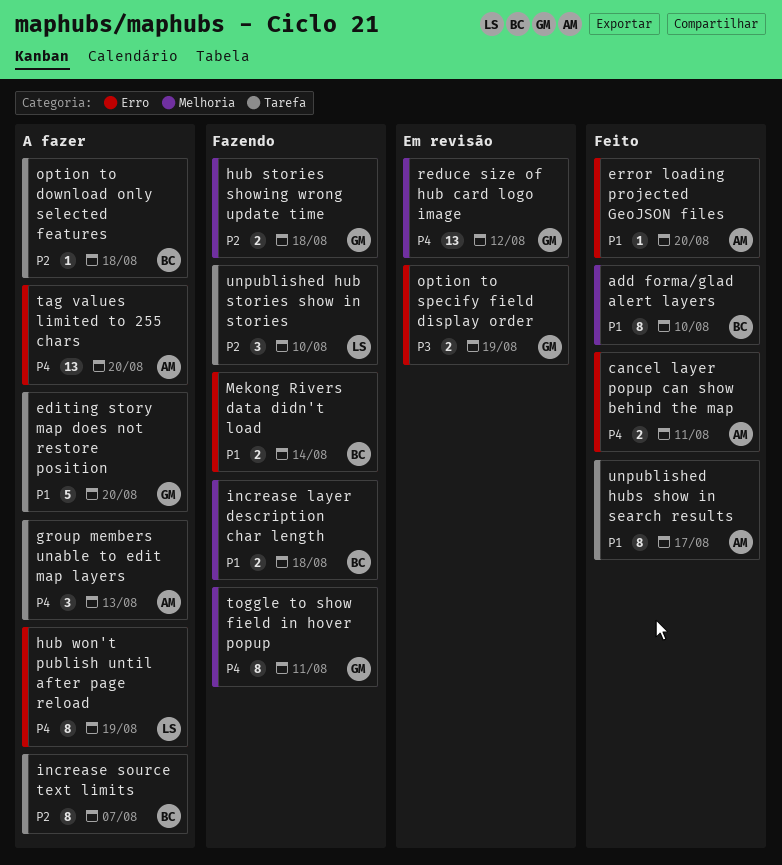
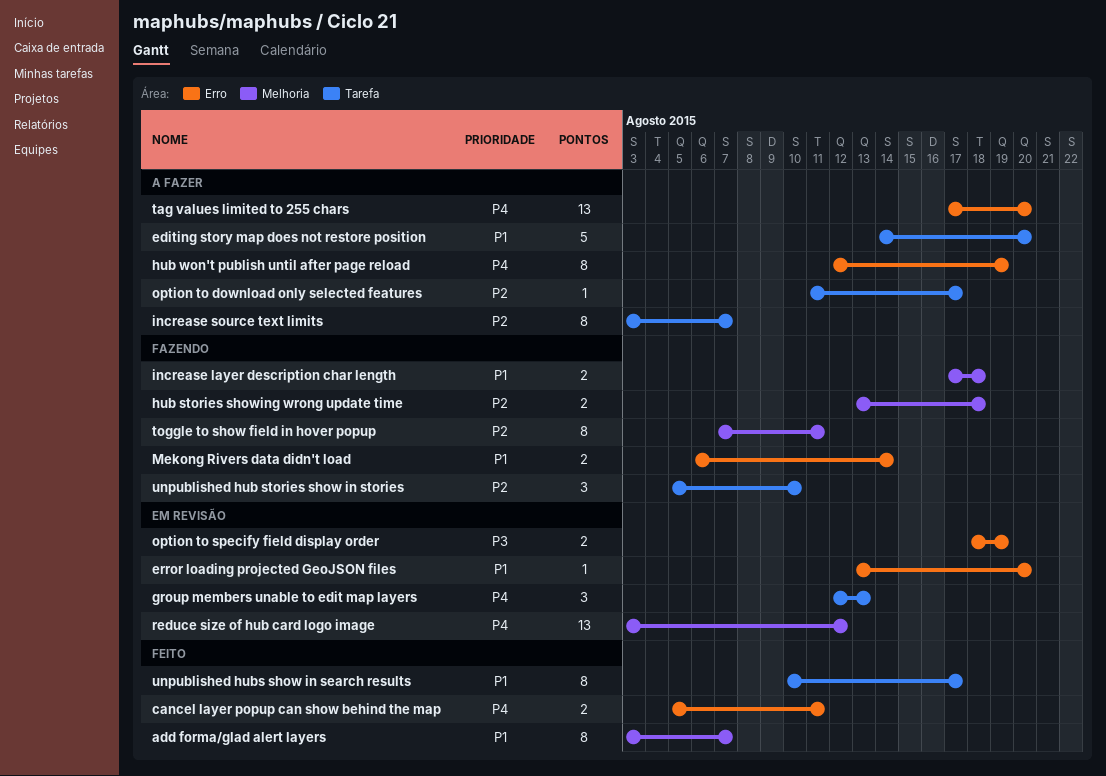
add forma/glad alert layers, due: Aug 10 -> Aug 7
error loading projected GeoJSON files, status: Feito -> Em revisão
group members unable to edit map layers, status: A fazer -> Em revisão
option to download only selected features, due: Aug 18 -> Aug 17
toggle to show field in hover popup, priority: P4 -> P2

